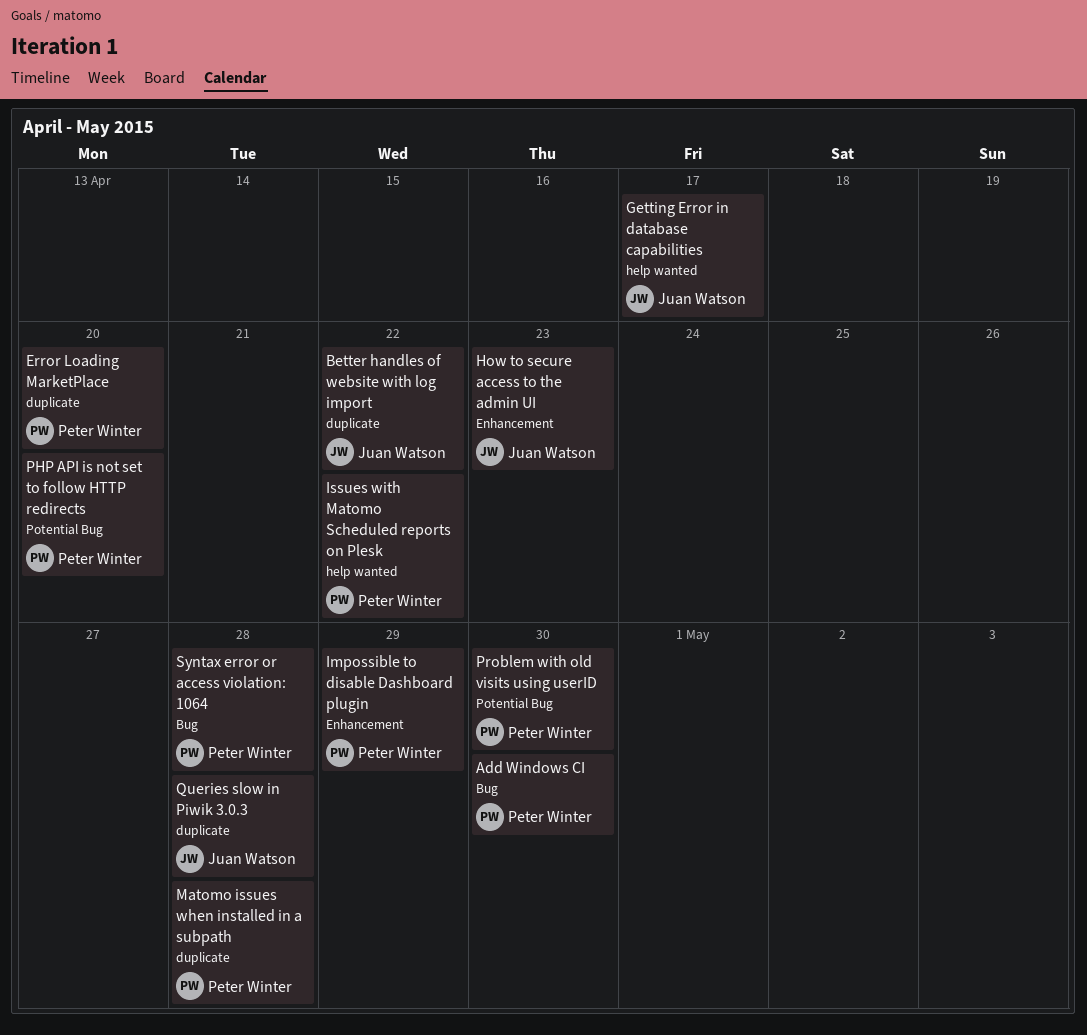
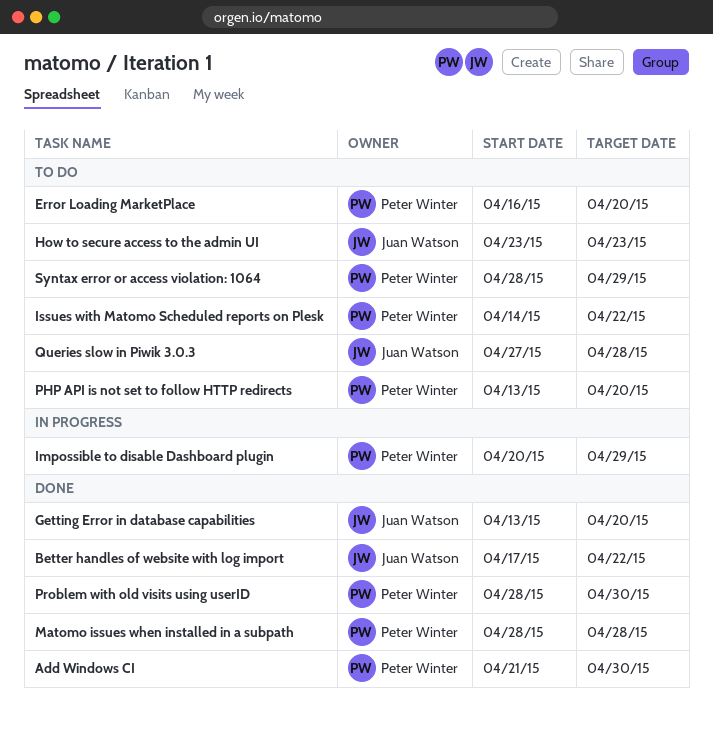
Getting Error in database capabilities, due: Apr 17 -> Apr 20
Syntax error or access violation: 1064, due: Apr 28 -> Apr 29

